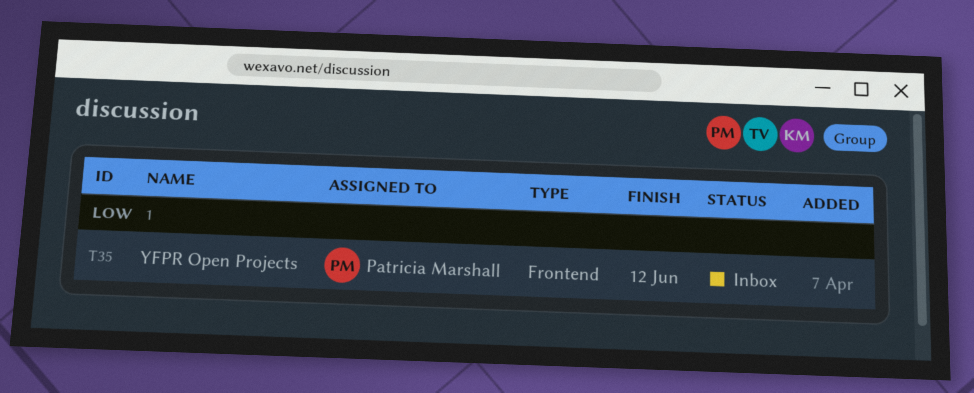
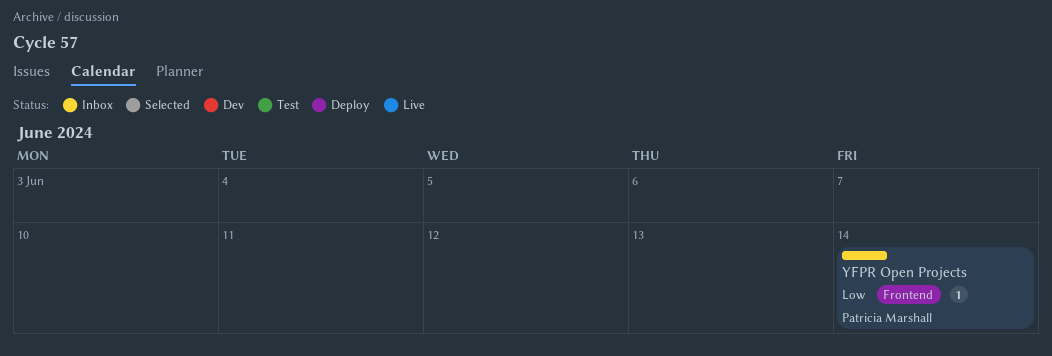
YFPR Open Projects, due: Jun 12 -> Jun 14

